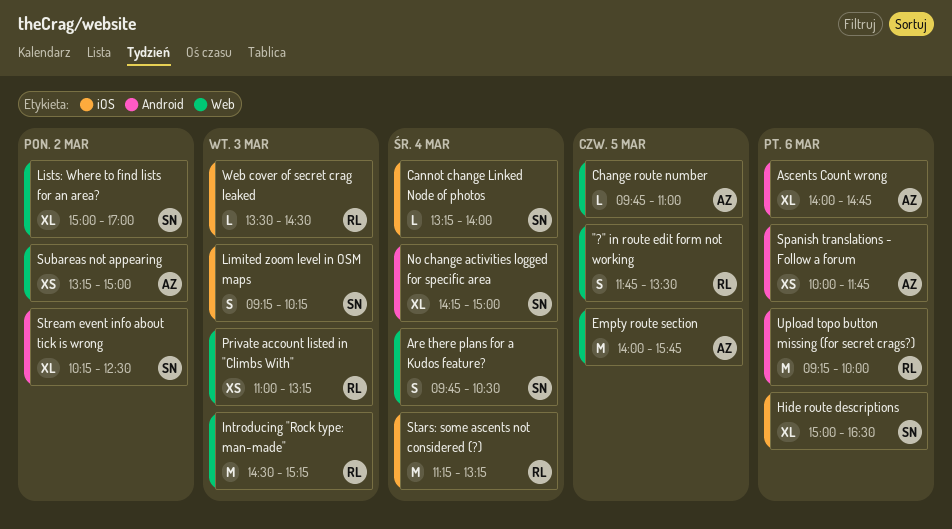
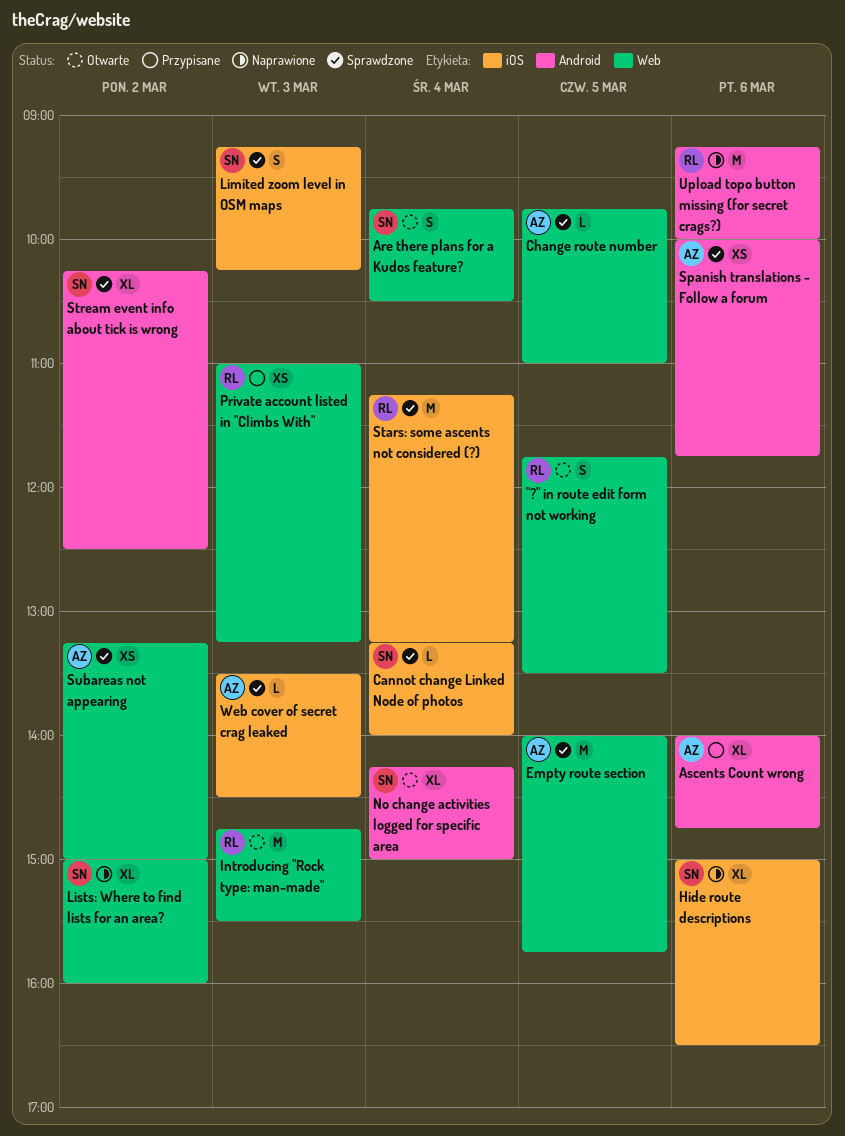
Introducing "Rock type: man-made", begins: 14:30 -> 14:45
Introducing "Rock type: man-made", ends: 15:15 -> 15:30
Lists: Where to find lists for an area?, ends: 17:00 -> 16:00
Web cover of secret crag leaked, owner: RL -> AZ

